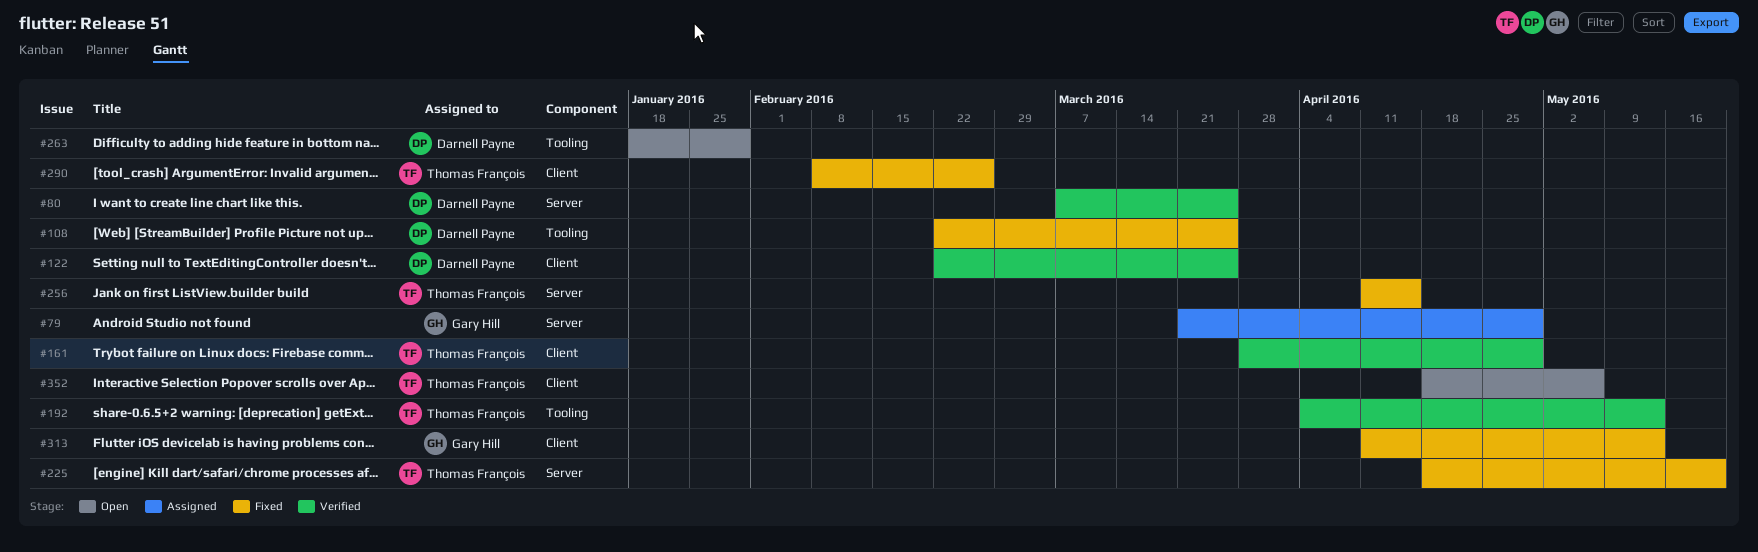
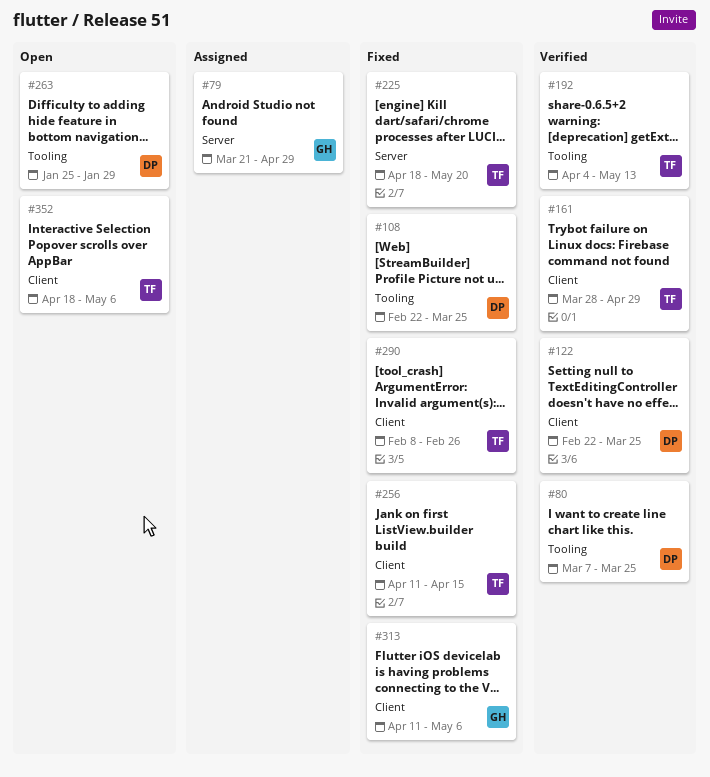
#80, label: Server -> Tooling
#256, label: Server -> Client
#263, start: Jan 18 -> Jan 25
#313, due: May 13 -> May 6

